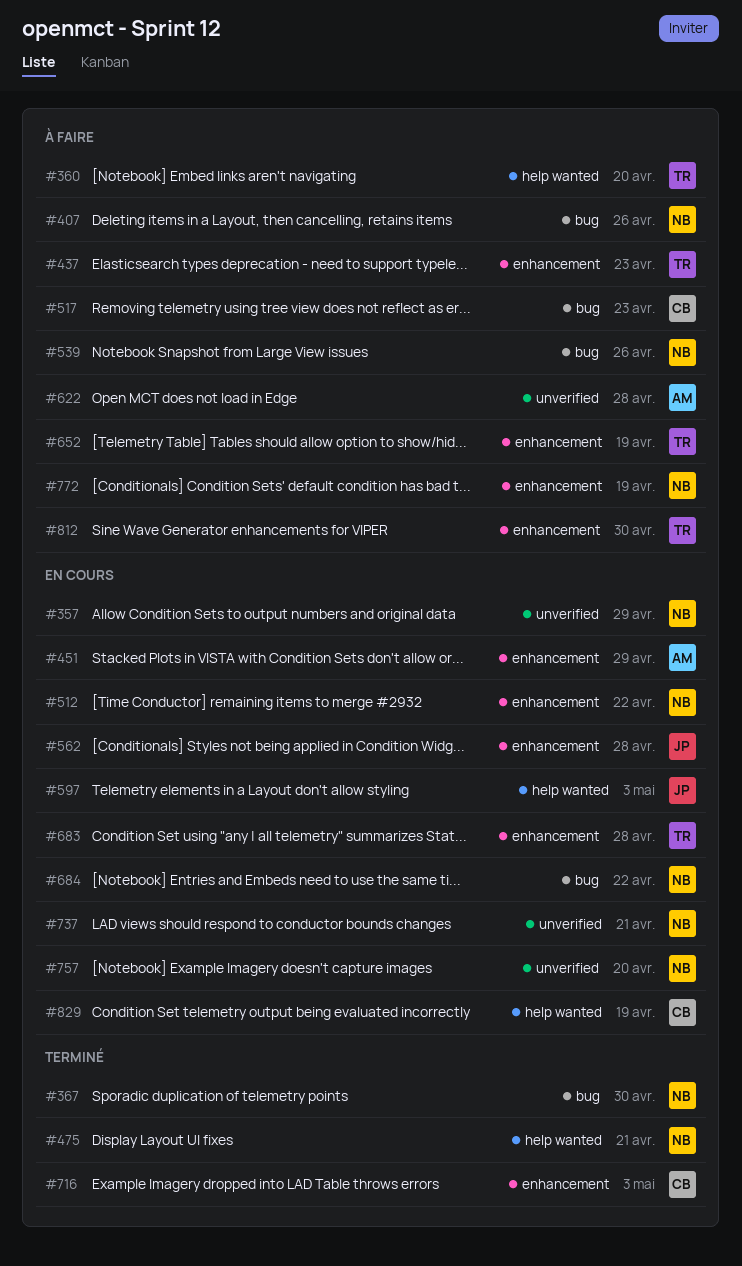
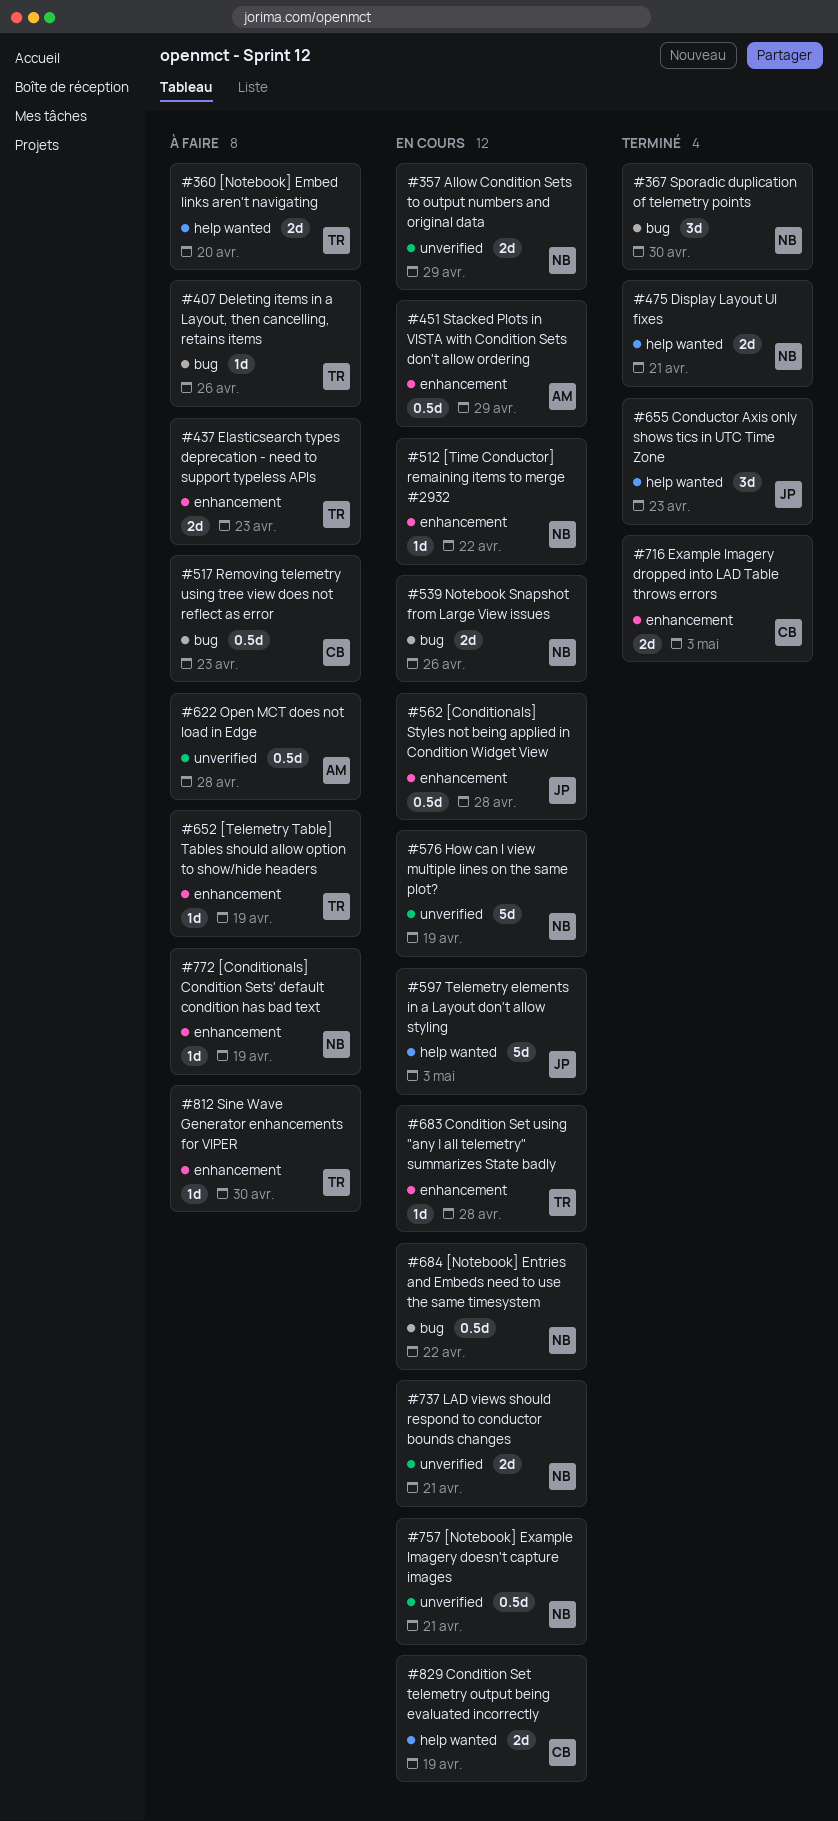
#407, owner: NB -> TR
#539, status: À faire -> En cours
#576: none -> present
#655: none -> present
#757, due: Apr 20 -> Apr 21

